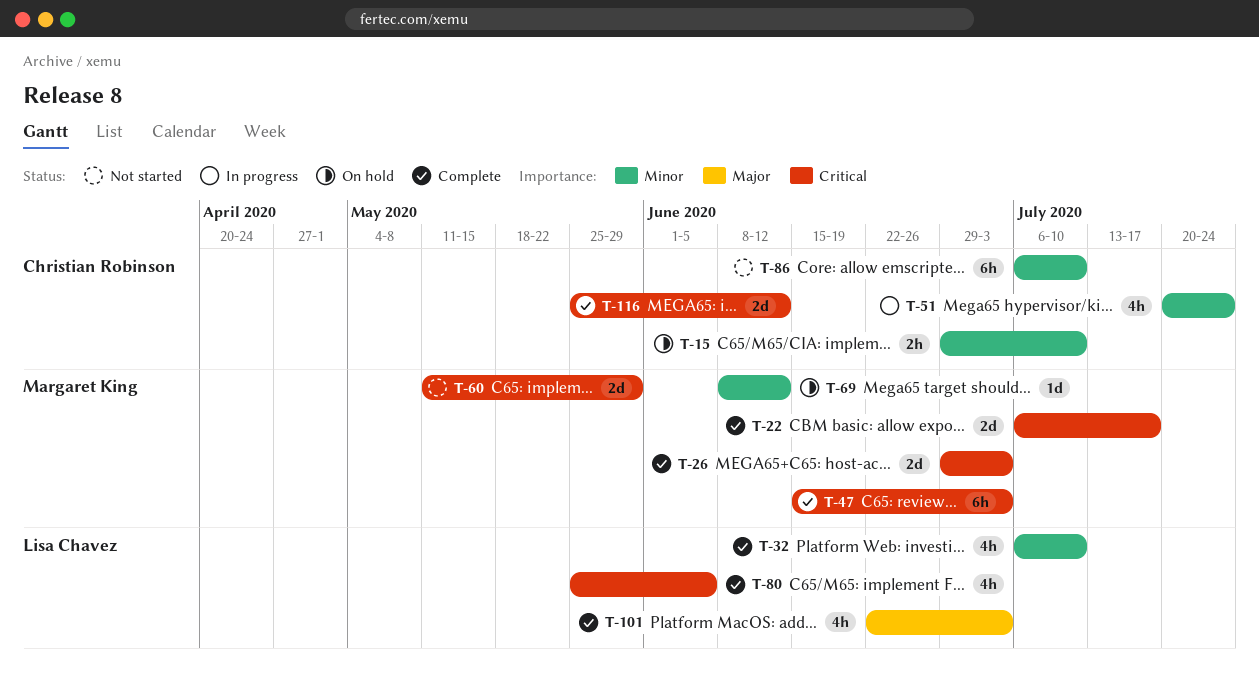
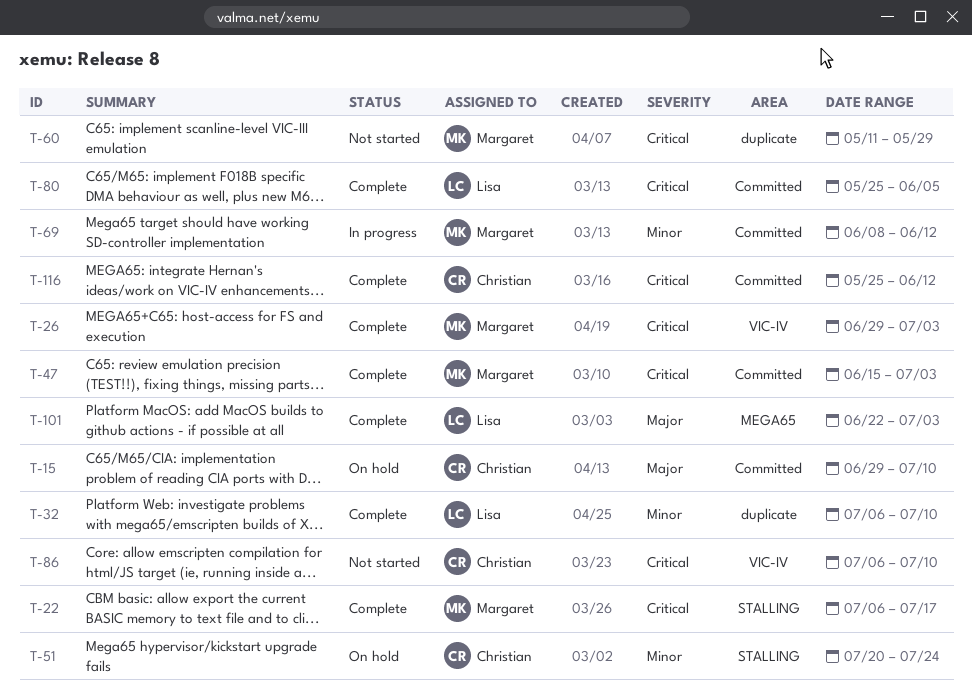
T-15, priority: Minor -> Major
T-51, status: In progress -> On hold
T-69, status: On hold -> In progress
T-86, priority: Minor -> Critical

